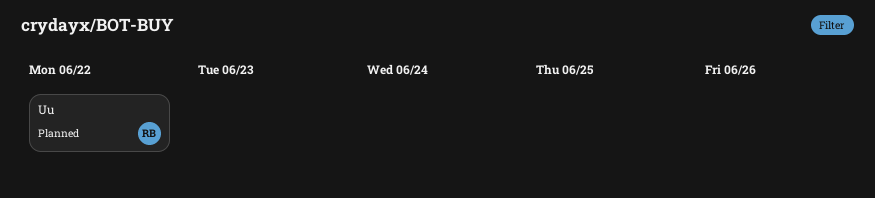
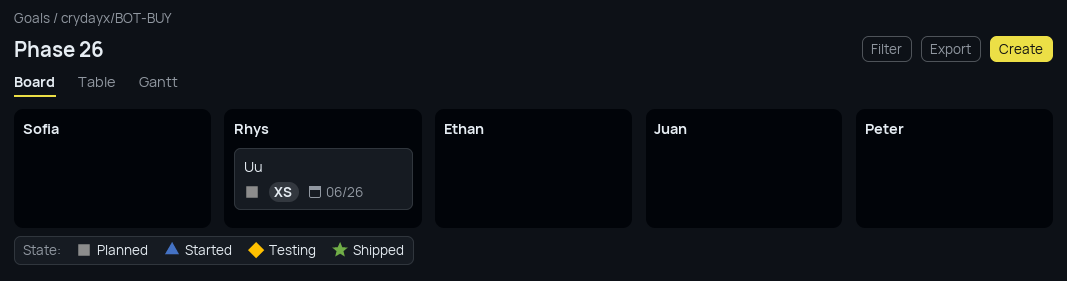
Uu, due: Jun 22 -> Jun 26

